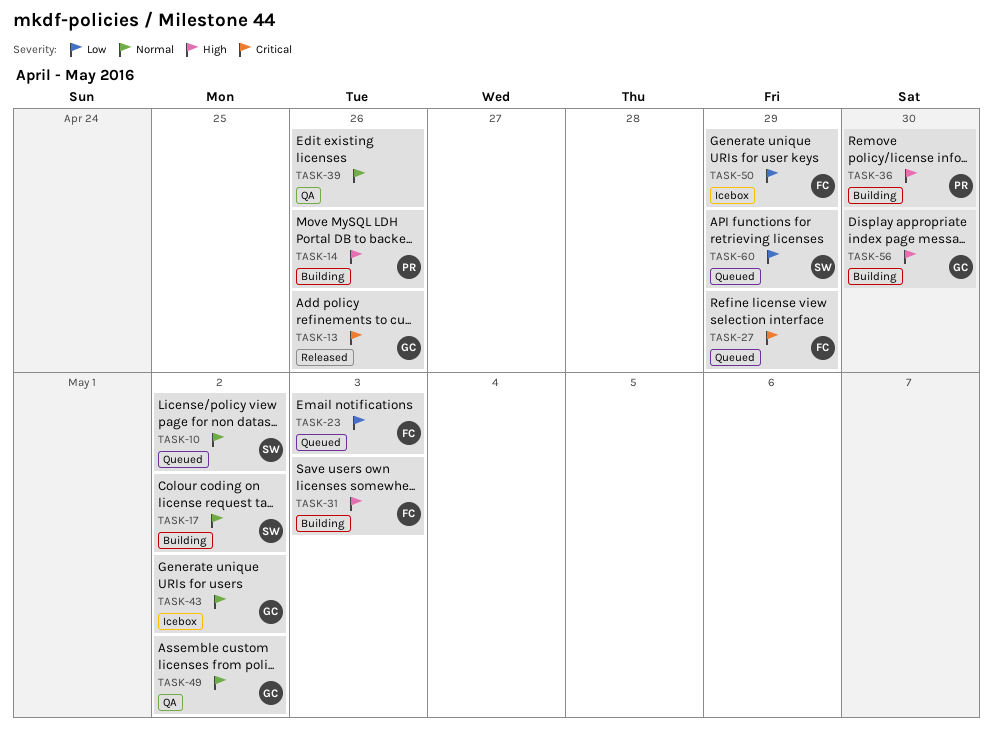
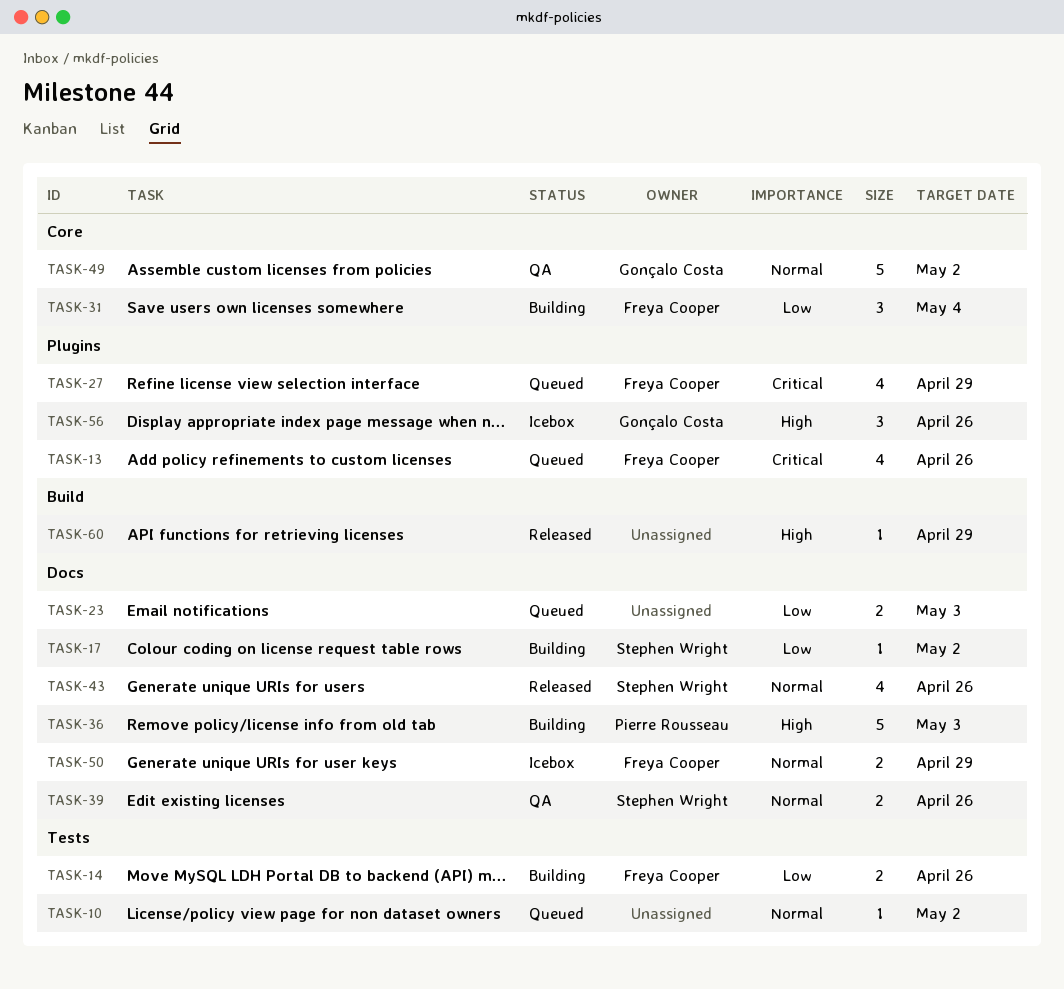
TASK-10, owner: Stephen Wright -> none
TASK-13, status: Released -> Queued
TASK-13, owner: Gonçalo Costa -> Freya Cooper
TASK-14, owner: Pierre Rousseau -> Freya Cooper
TASK-14, priority: High -> Low
TASK-17, priority: Normal -> Low
TASK-23, owner: Freya Cooper -> none
TASK-31, priority: High -> Low
TASK-31, due: May 3 -> May 4
TASK-36, due: Apr 30 -> May 3
TASK-39, owner: none -> Stephen Wright
TASK-43, status: Icebox -> Released
TASK-43, owner: Gonçalo Costa -> Stephen Wright
TASK-43, due: May 2 -> Apr 26
TASK-50, priority: Low -> Normal
TASK-56, status: Building -> Icebox
TASK-56, due: Apr 30 -> Apr 26
TASK-60, status: Queued -> Released
TASK-60, owner: Stephen Wright -> none
TASK-60, priority: Low -> High

